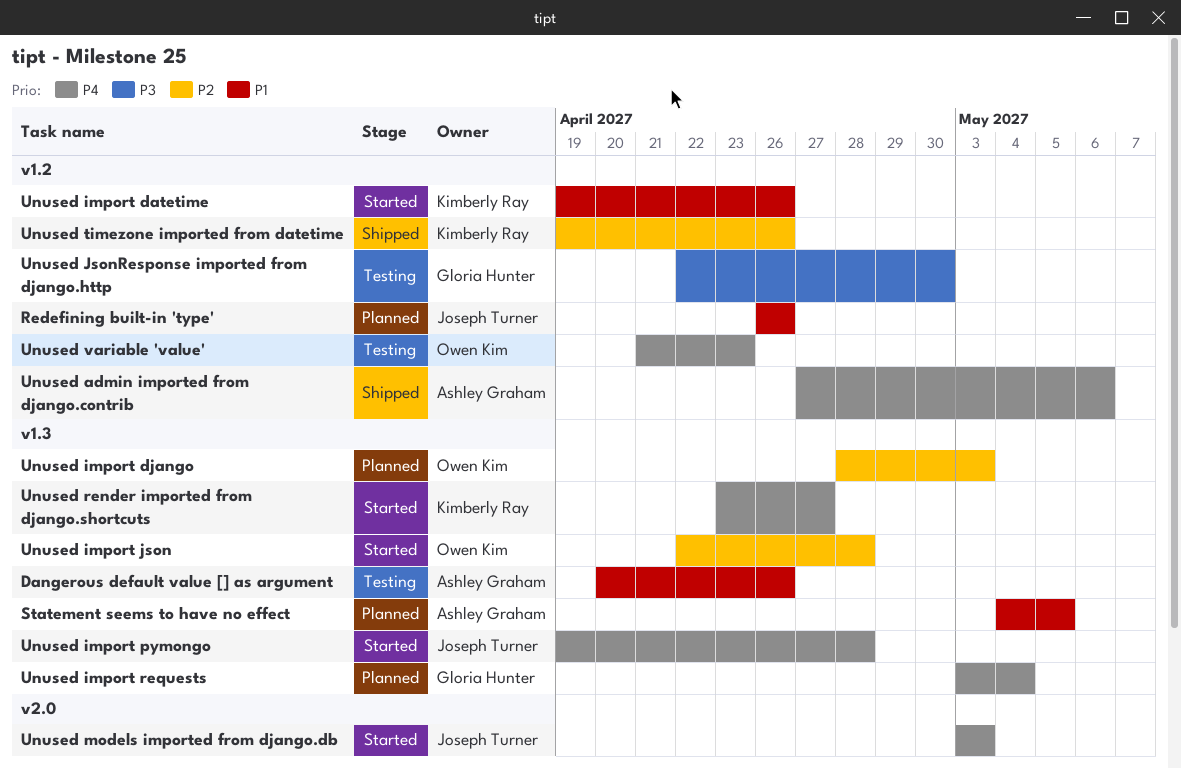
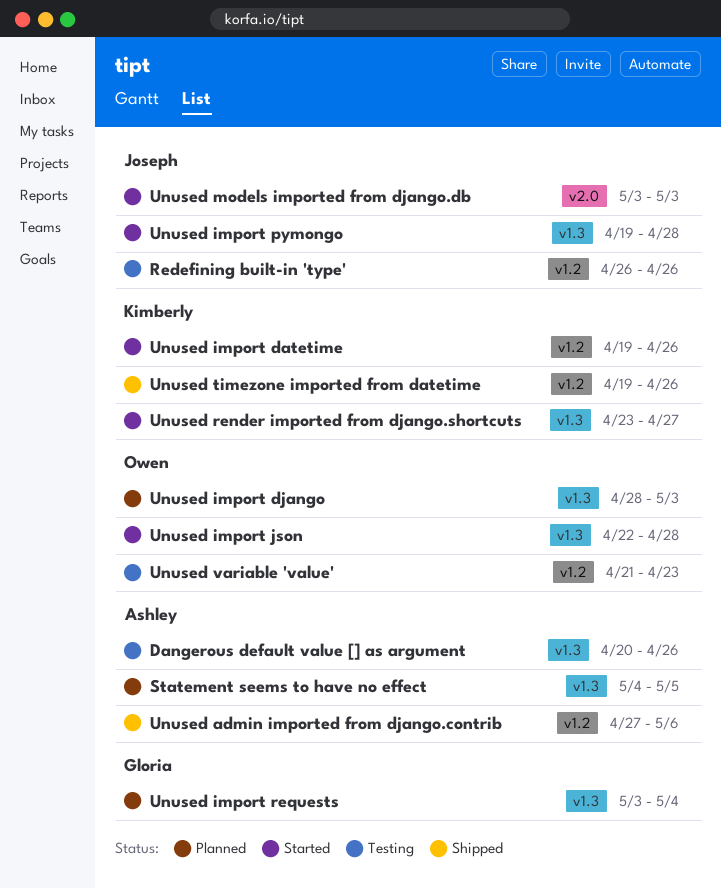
Redefining built-in 'type', status: Planned -> Testing
Unused JsonResponse imported from django.http: present -> none

